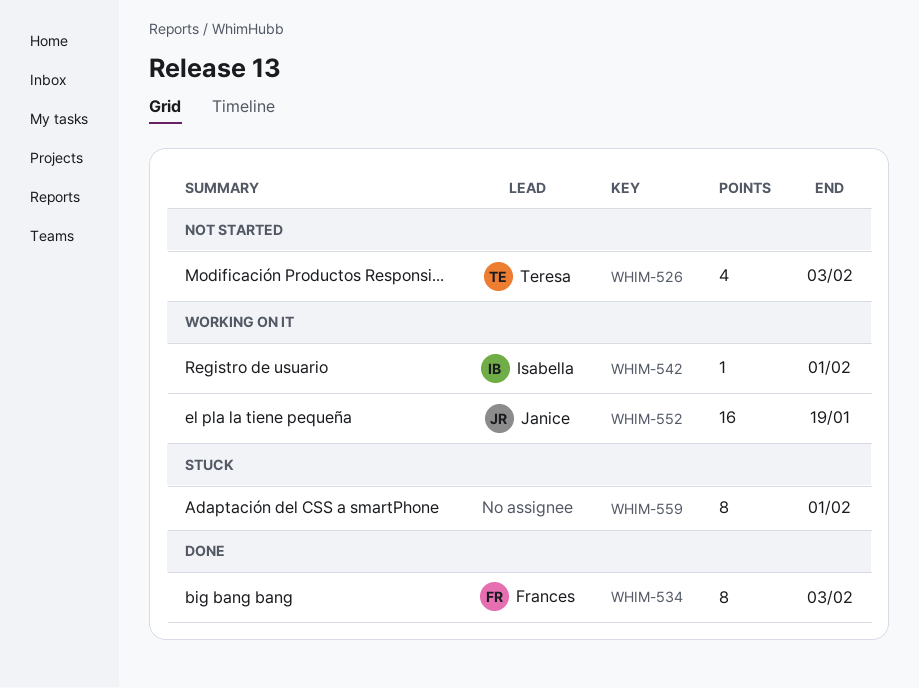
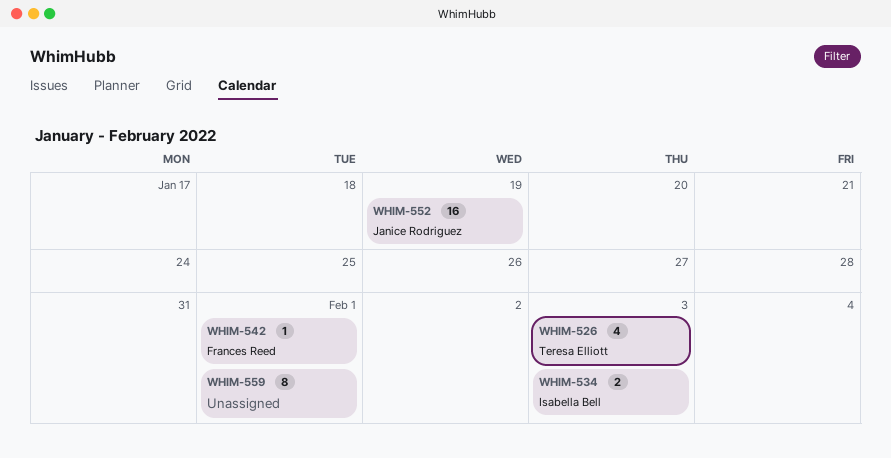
WHIM-534, owner: Frances Reed -> Isabella Bell
WHIM-534, estimate: 8 -> 2
WHIM-542, owner: Isabella Bell -> Frances Reed

